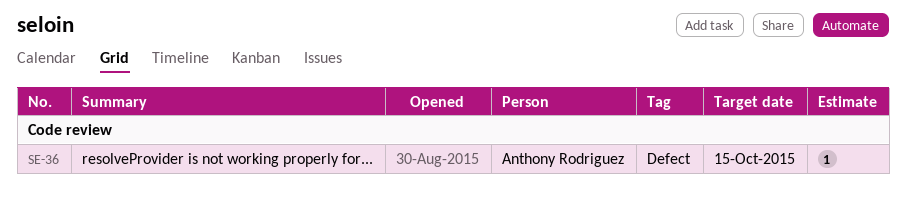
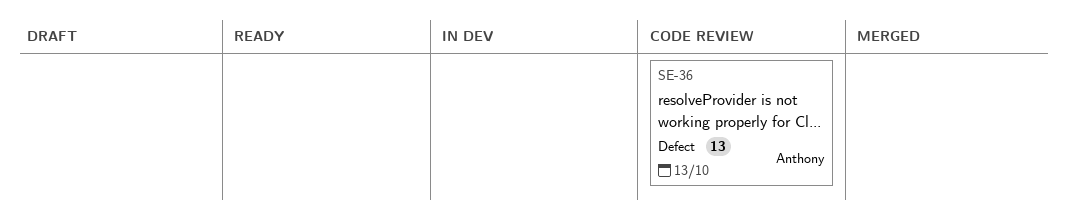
SE-36, estimate: 1 -> 13
SE-36, due: Oct 15 -> Oct 13

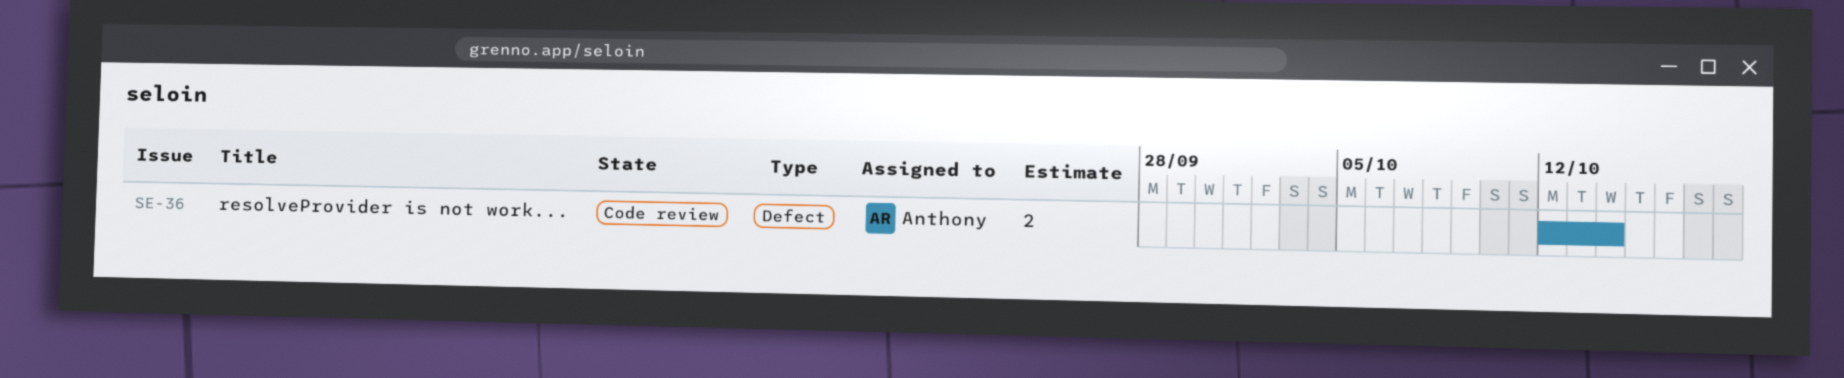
SE-36, estimate: 13 -> 2
SE-36, due: Oct 13 -> Oct 14

